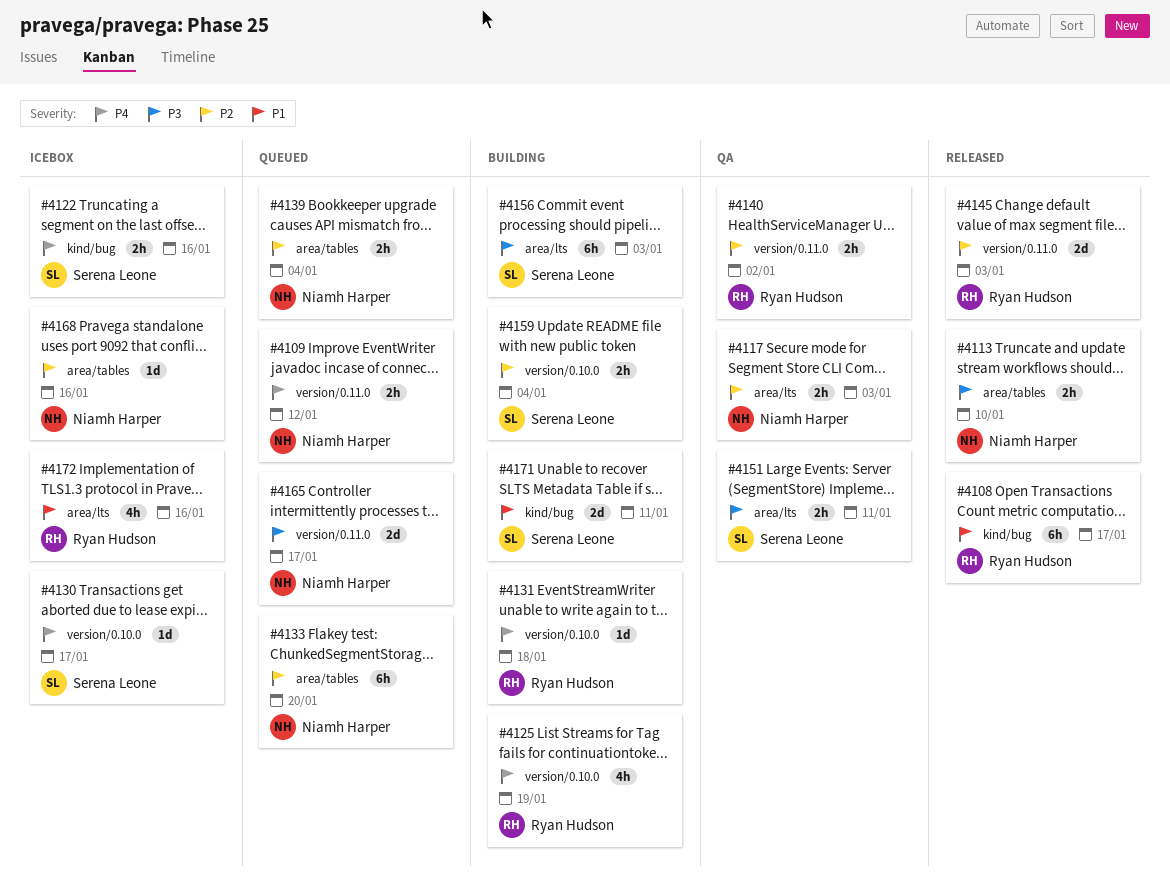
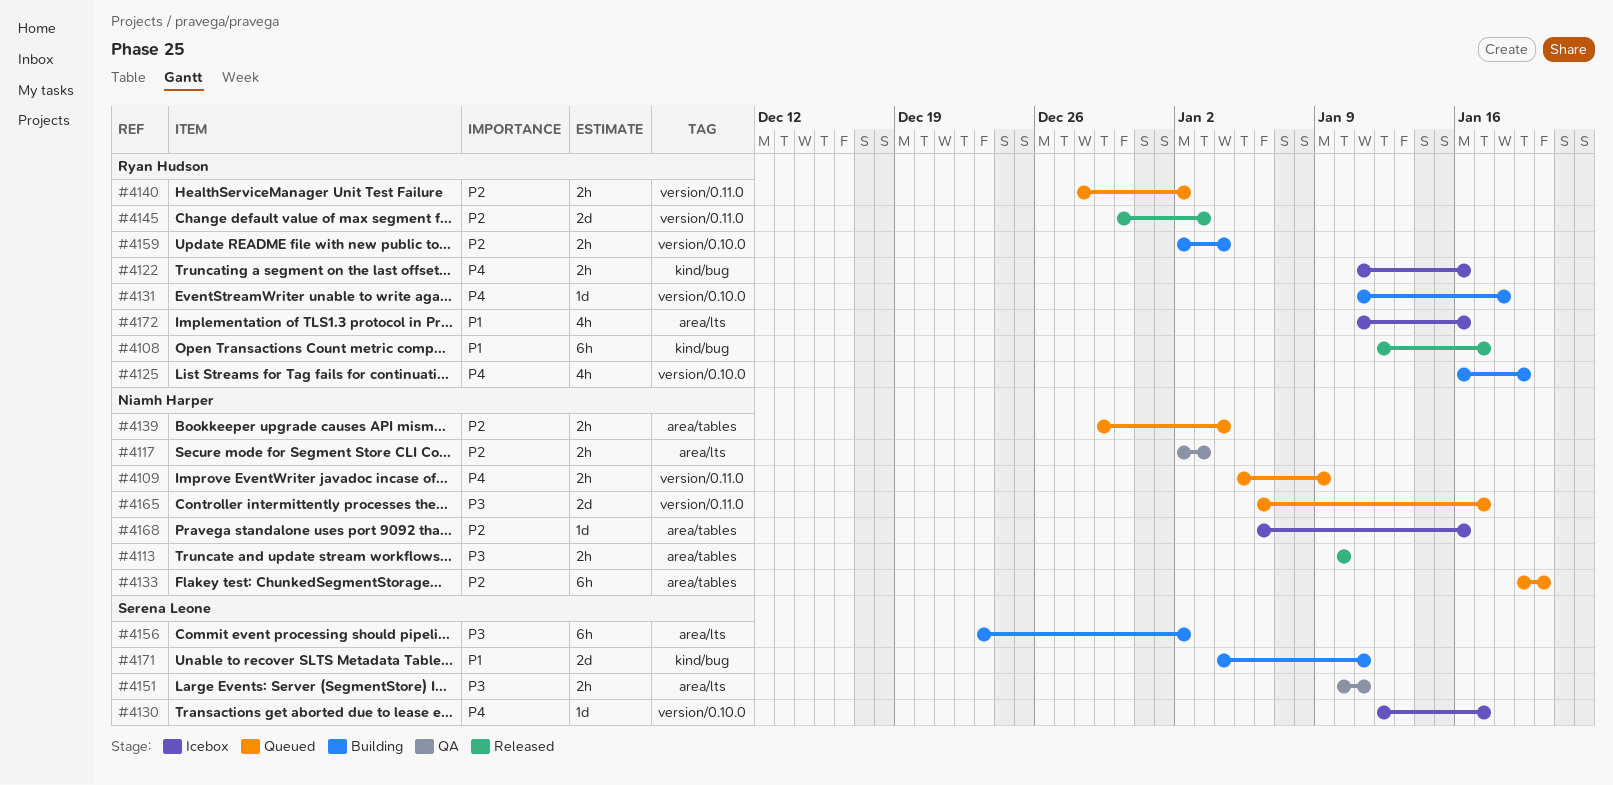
#4109, due: Jan 12 -> Jan 9
#4122, owner: Serena Leone -> Ryan Hudson
#4140, status: QA -> Queued
#4156, due: Jan 3 -> Jan 2
#4159, owner: Serena Leone -> Ryan Hudson

